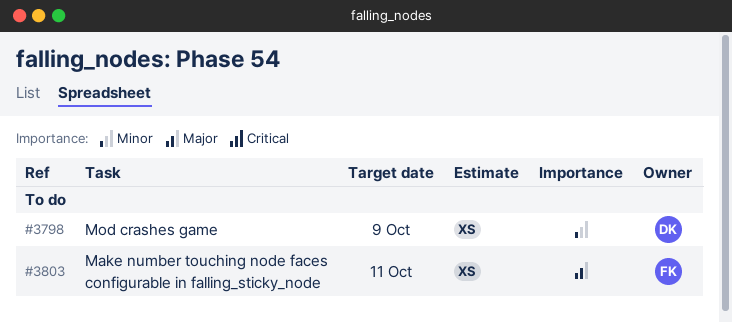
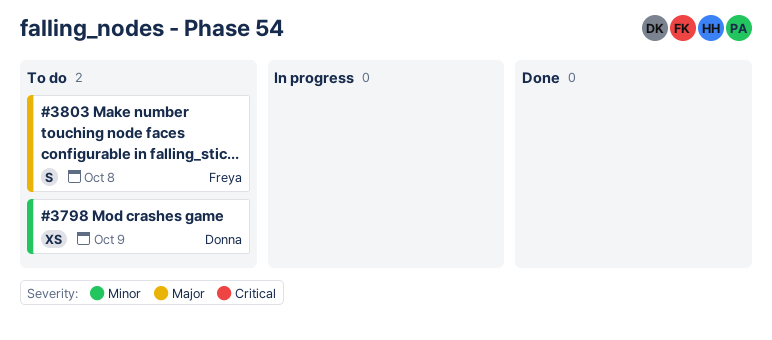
#3803, estimate: XS -> S
#3803, due: Oct 11 -> Oct 8

